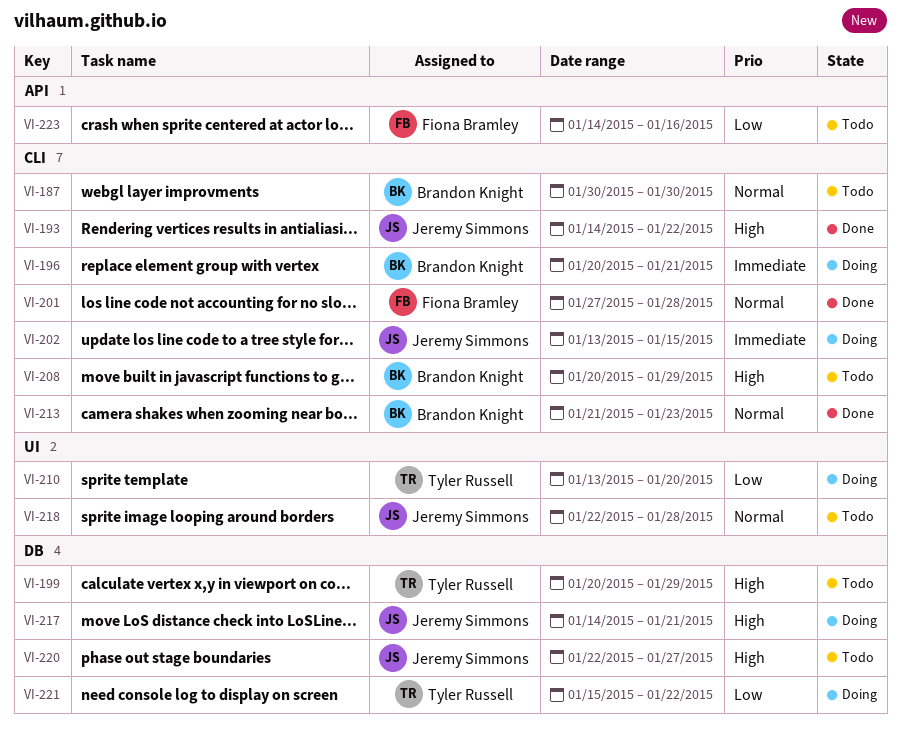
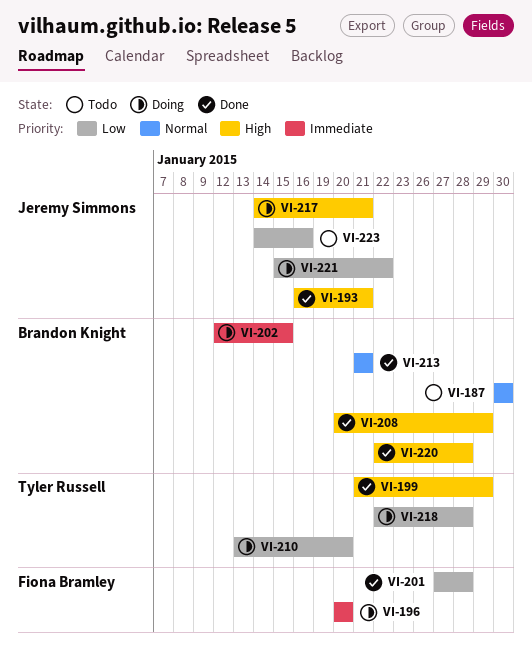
VI-193, start: Jan 14 -> Jan 16
VI-193, due: Jan 22 -> Jan 21
VI-196, owner: Brandon Knight -> Fiona Bramley
VI-196, due: Jan 21 -> Jan 20
VI-199, status: Todo -> Done
VI-199, start: Jan 20 -> Jan 21
VI-201, priority: Normal -> Low
VI-202, owner: Jeremy Simmons -> Brandon Knight
VI-202, start: Jan 13 -> Jan 12
VI-208, status: Todo -> Done
VI-213, due: Jan 23 -> Jan 21
VI-218, status: Todo -> Doing
VI-218, owner: Jeremy Simmons -> Tyler Russell
VI-218, priority: Normal -> Low
VI-220, status: Todo -> Done
VI-220, owner: Jeremy Simmons -> Brandon Knight
VI-220, due: Jan 27 -> Jan 28
VI-221, owner: Tyler Russell -> Jeremy Simmons
VI-223, owner: Fiona Bramley -> Jeremy Simmons

